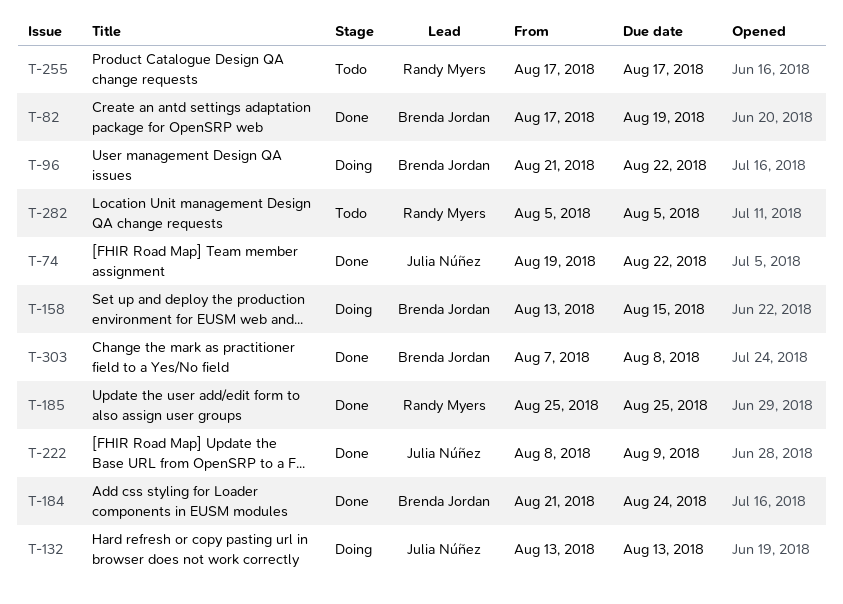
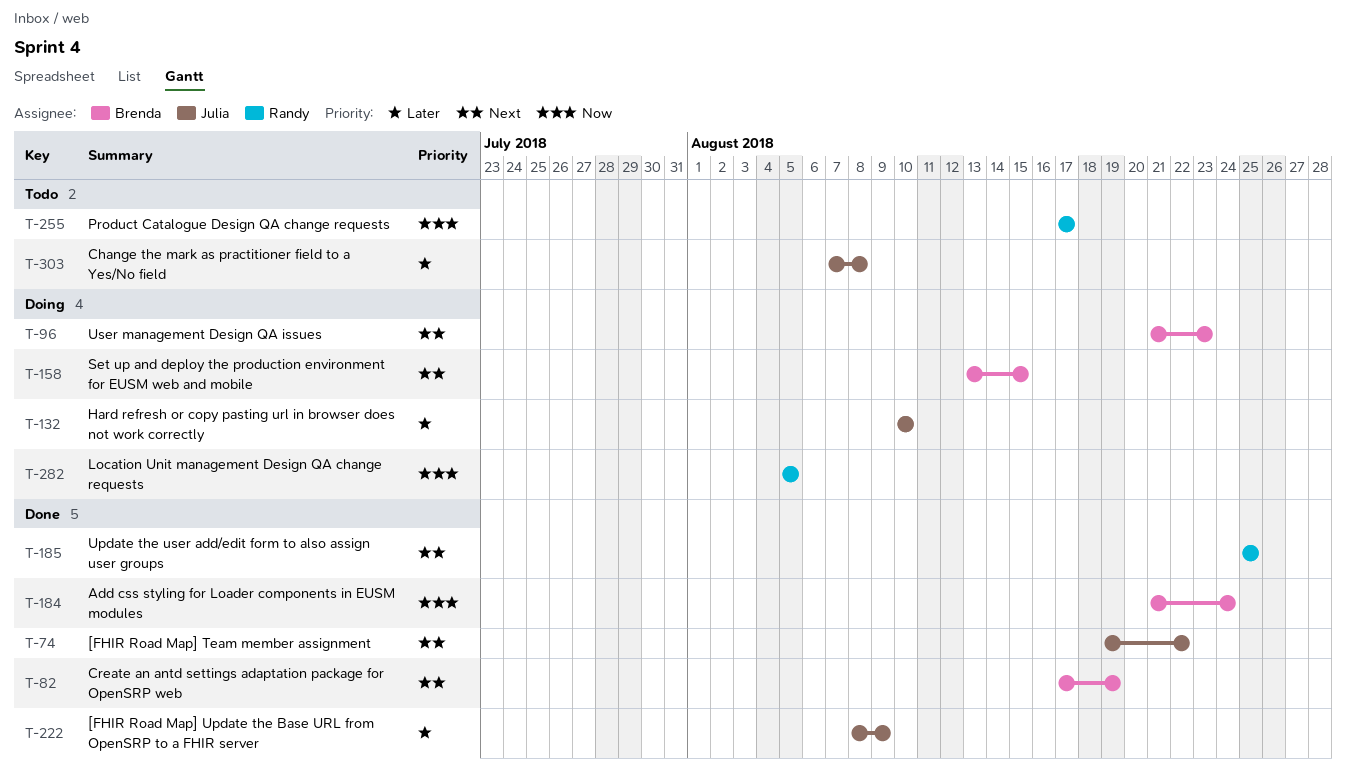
T-96, due: Aug 22 -> Aug 23
T-132, start: Aug 13 -> Aug 10
T-132, due: Aug 13 -> Aug 10
T-282, status: Todo -> Doing
T-303, status: Done -> Todo
T-303, owner: Brenda Jordan -> Julia Núñez

